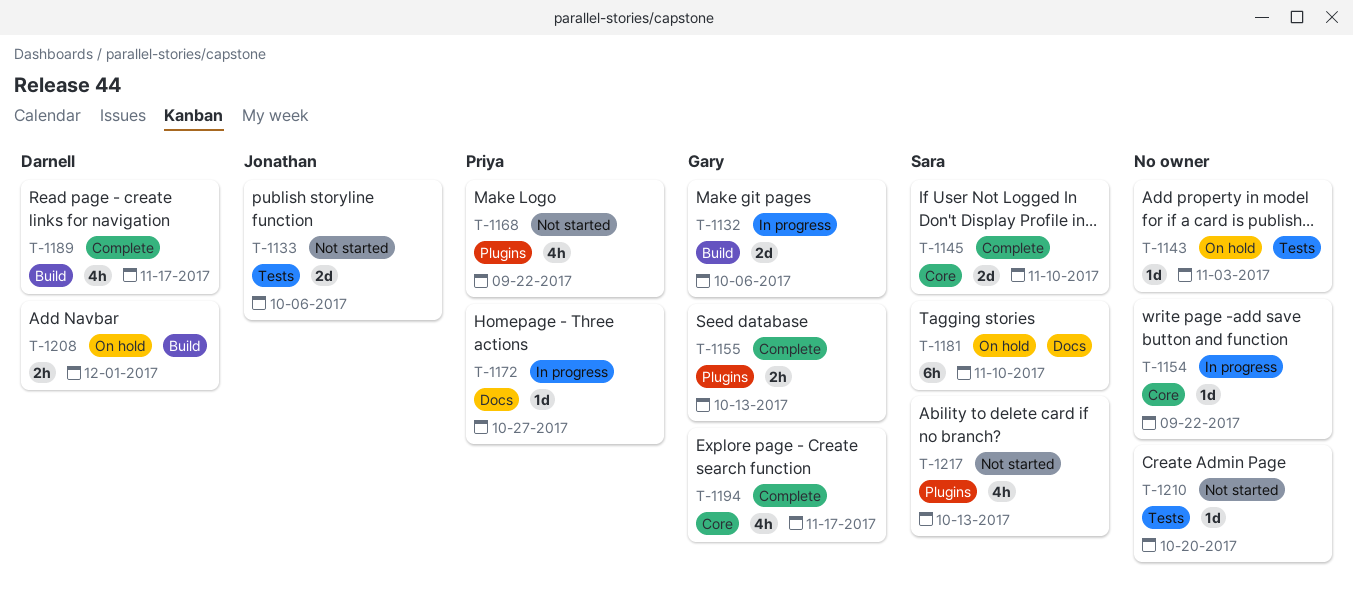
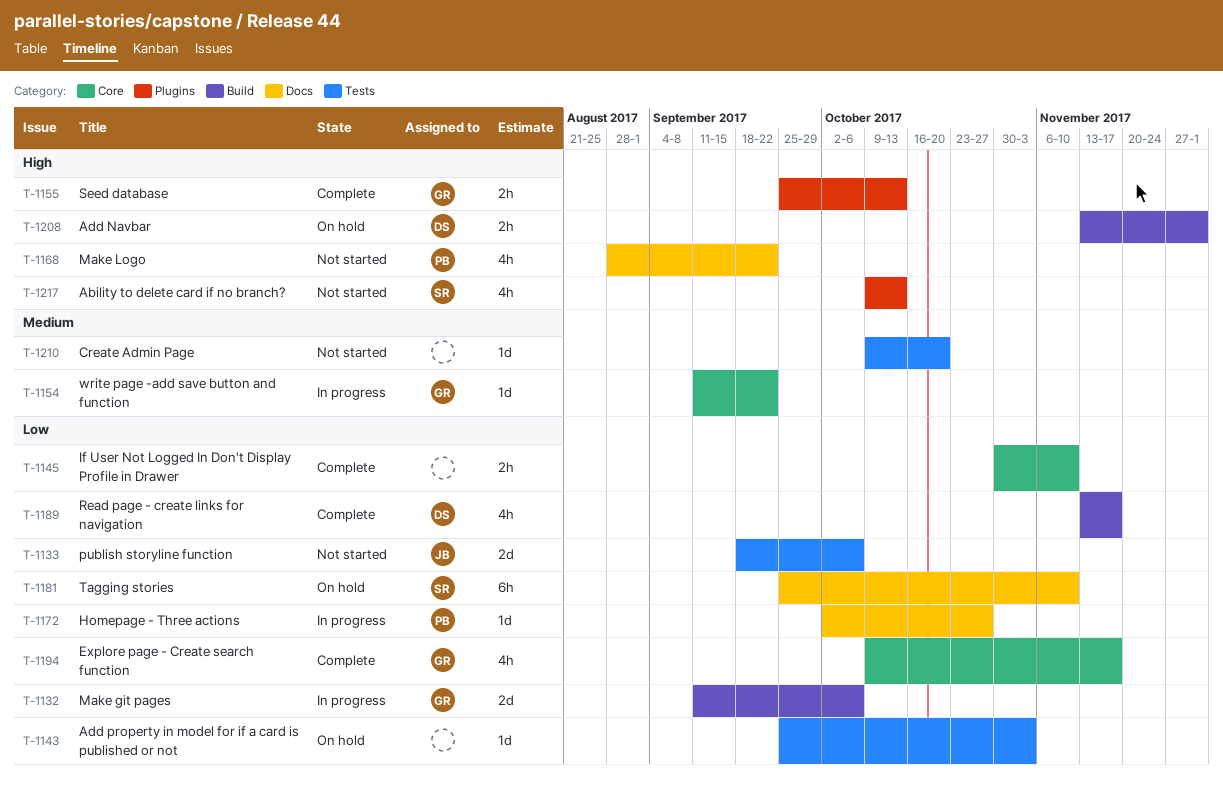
T-1145, owner: Sara -> none
T-1145, estimate: 2d -> 2h
T-1154, owner: none -> Gary
T-1168, label: Plugins -> Docs

